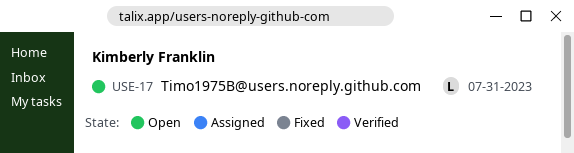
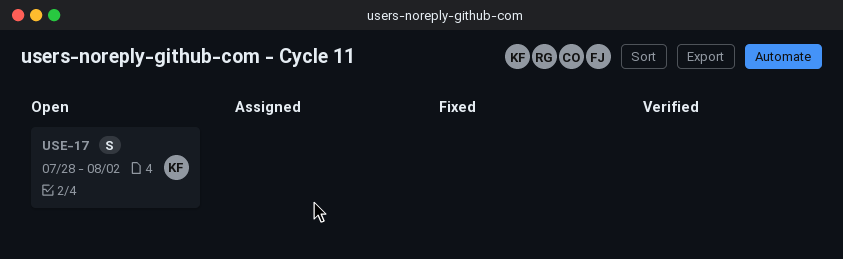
USE-17, estimate: L -> S
USE-17, due: Jul 31 -> Aug 2

